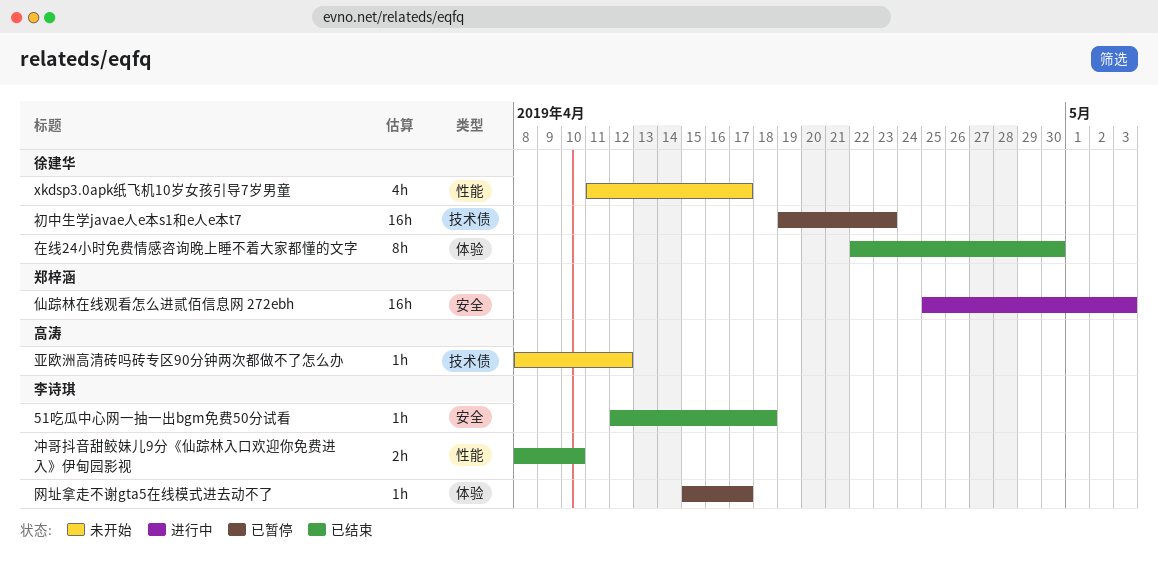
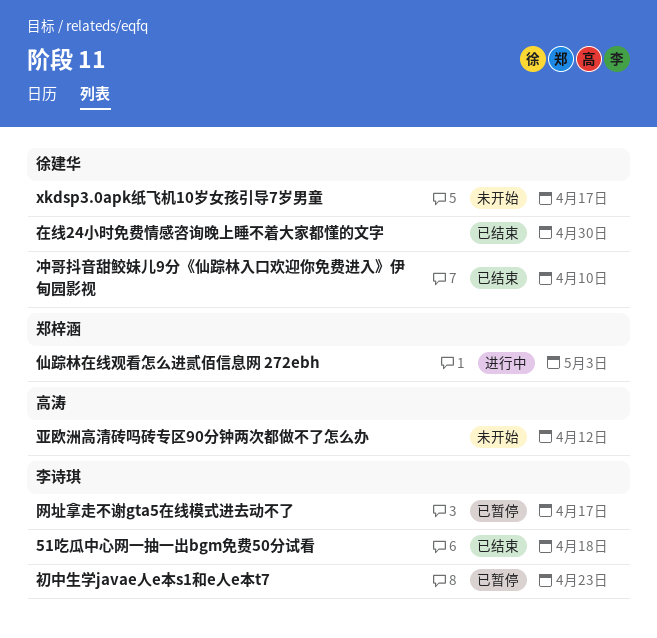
冲哥抖音甜鲛妹儿9分《仙踪林入口欢迎你免费进入》伊甸园影视, owner: 李诗琪 -> 徐建华
初中生学javae人e本s1和e人e本t7, owner: 徐建华 -> 李诗琪

